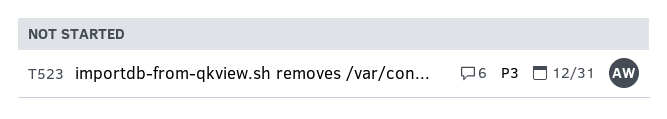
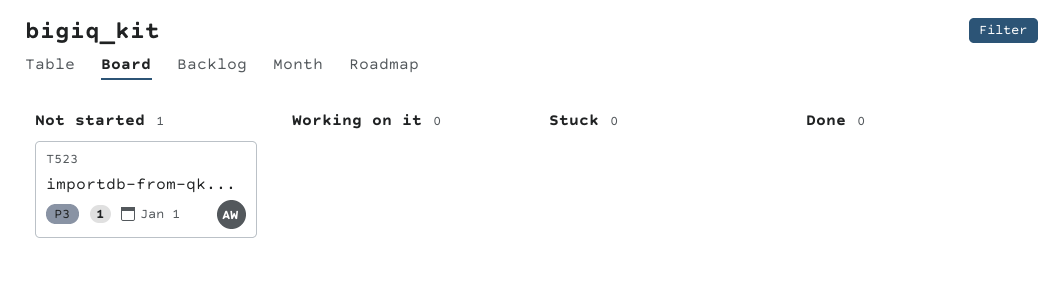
T523, due: Dec 31 -> Jan 1

